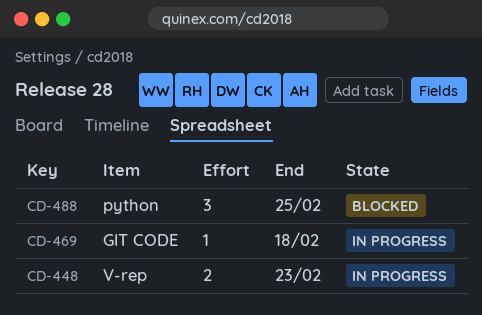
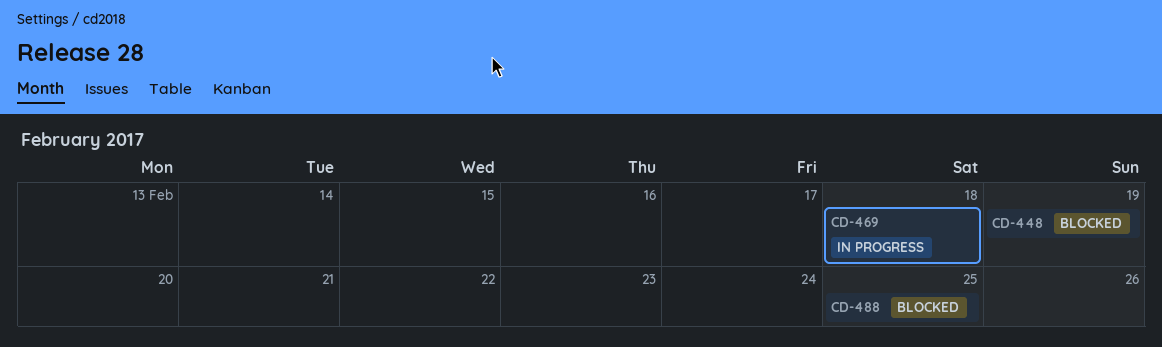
CD-448, status: In progress -> Blocked
CD-448, due: Feb 23 -> Feb 19

